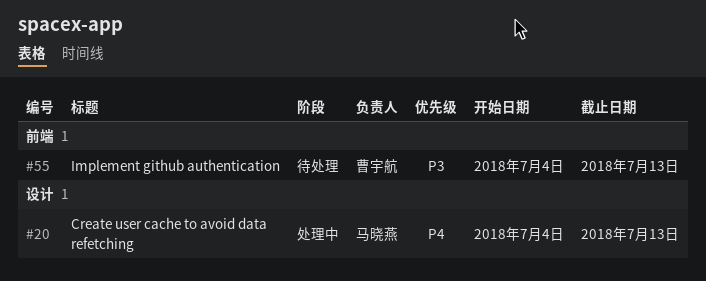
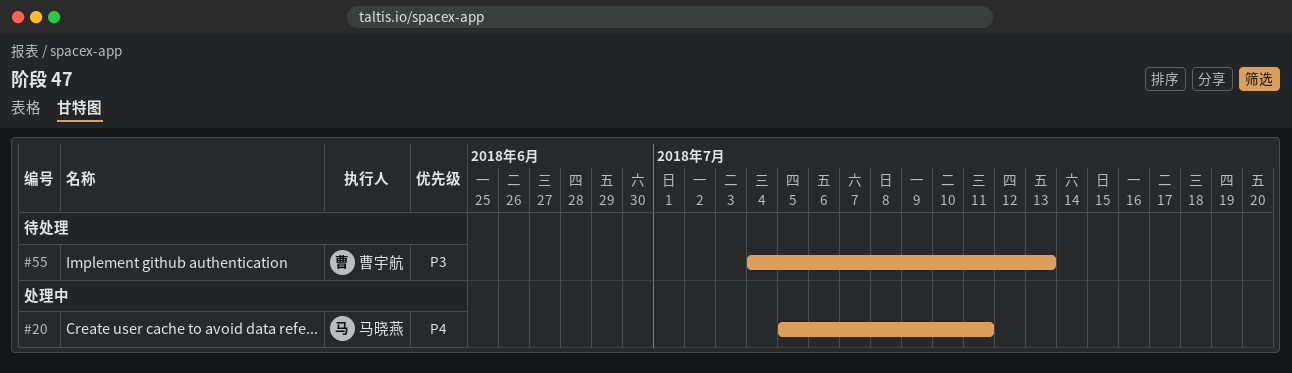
#20, start: Jul 4 -> Jul 5
#20, due: Jul 13 -> Jul 11

